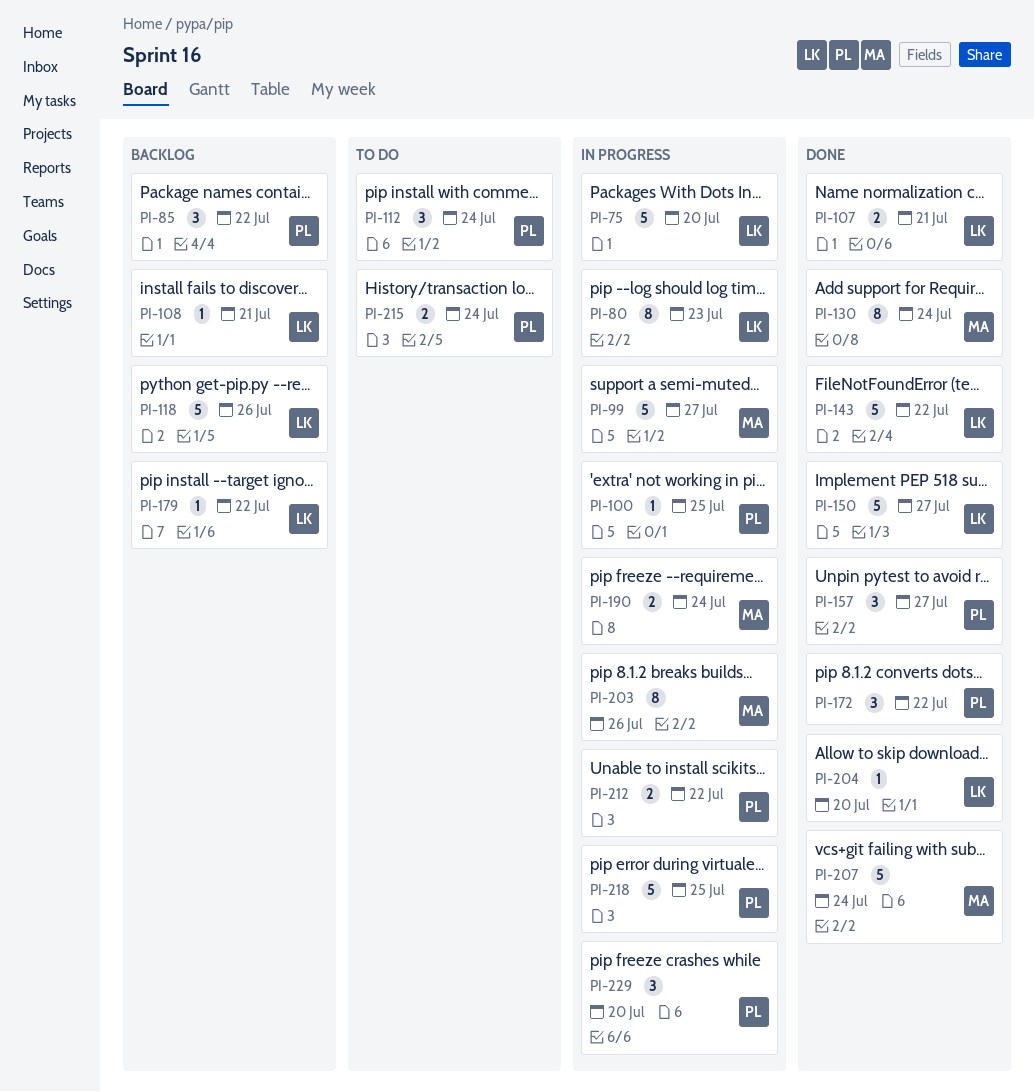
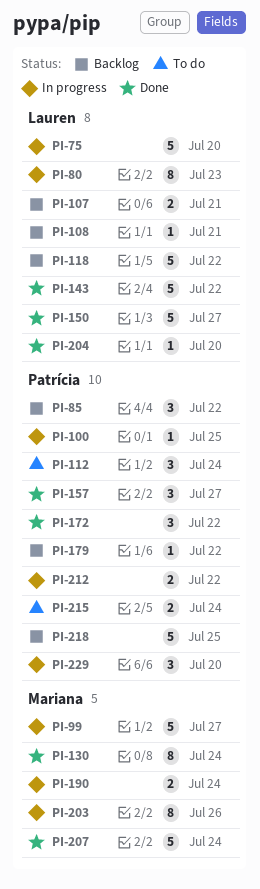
PI-107, status: Done -> Backlog
PI-118, due: Jul 26 -> Jul 22
PI-179, owner: Lauren -> Patrícia
PI-218, status: In progress -> Backlog

